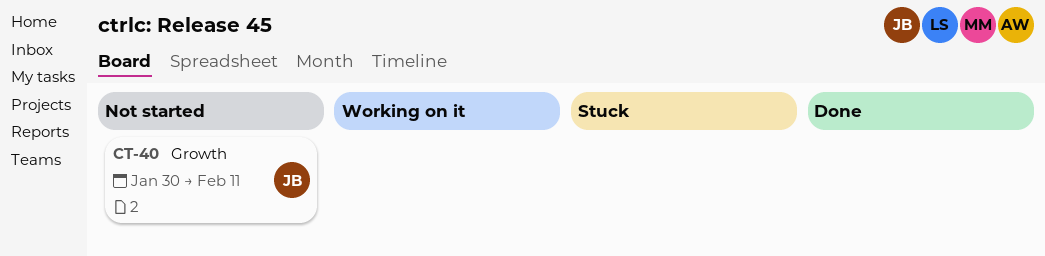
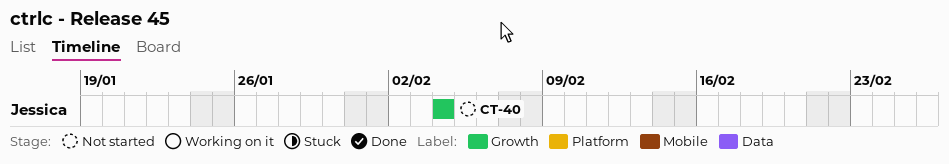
CT-40, start: Jan 30 -> Feb 4
CT-40, due: Feb 11 -> Feb 4

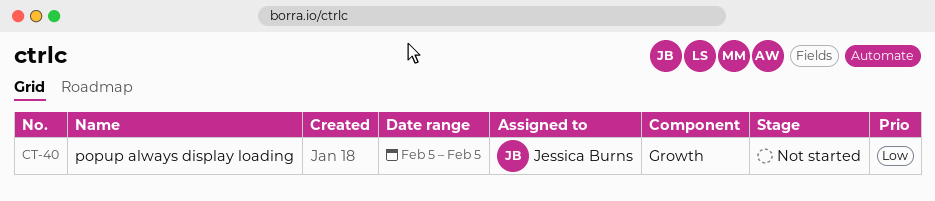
CT-40, start: Feb 4 -> Feb 5
CT-40, due: Feb 4 -> Feb 5

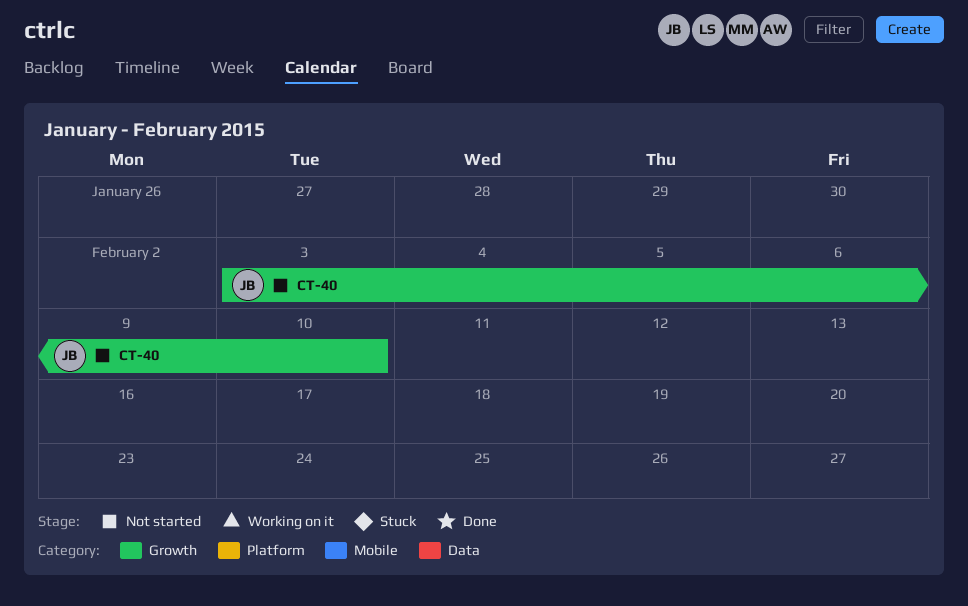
CT-40, start: Feb 5 -> Feb 3
CT-40, due: Feb 5 -> Feb 10

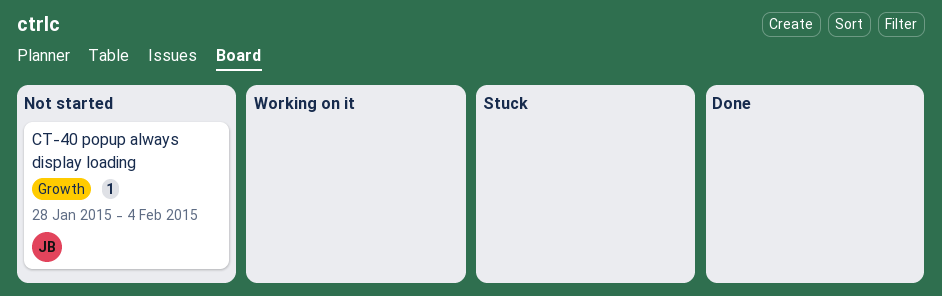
CT-40, start: Feb 3 -> Jan 28
CT-40, due: Feb 10 -> Feb 4

